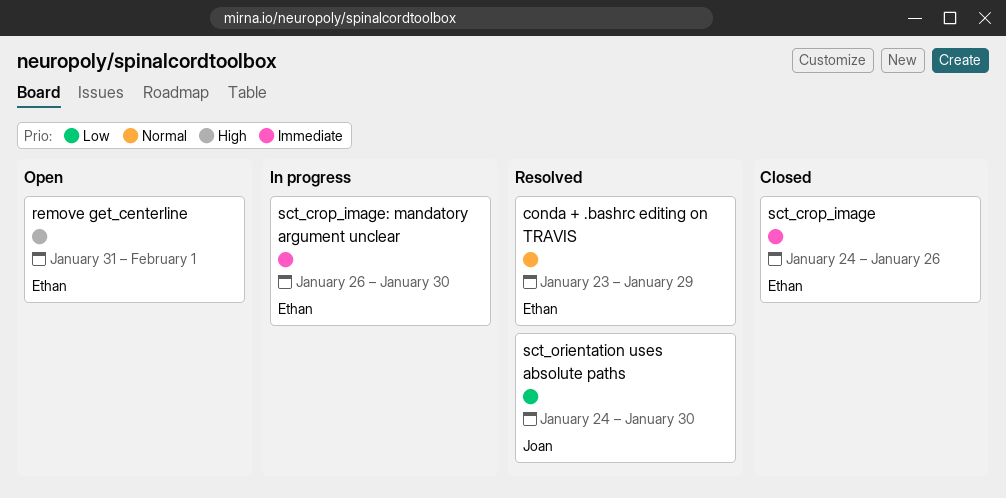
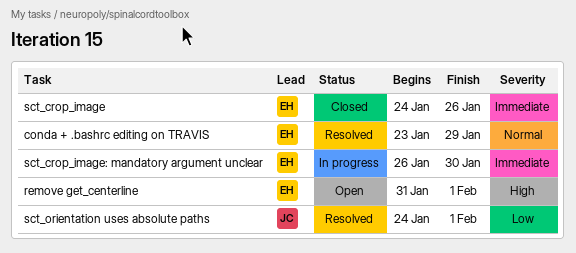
sct_orientation uses absolute paths, due: Jan 30 -> Feb 1

